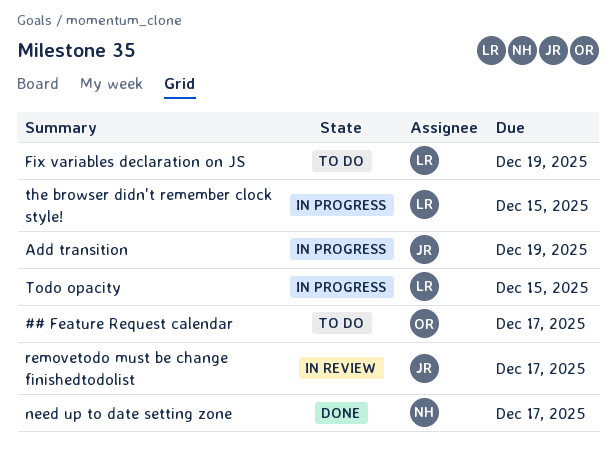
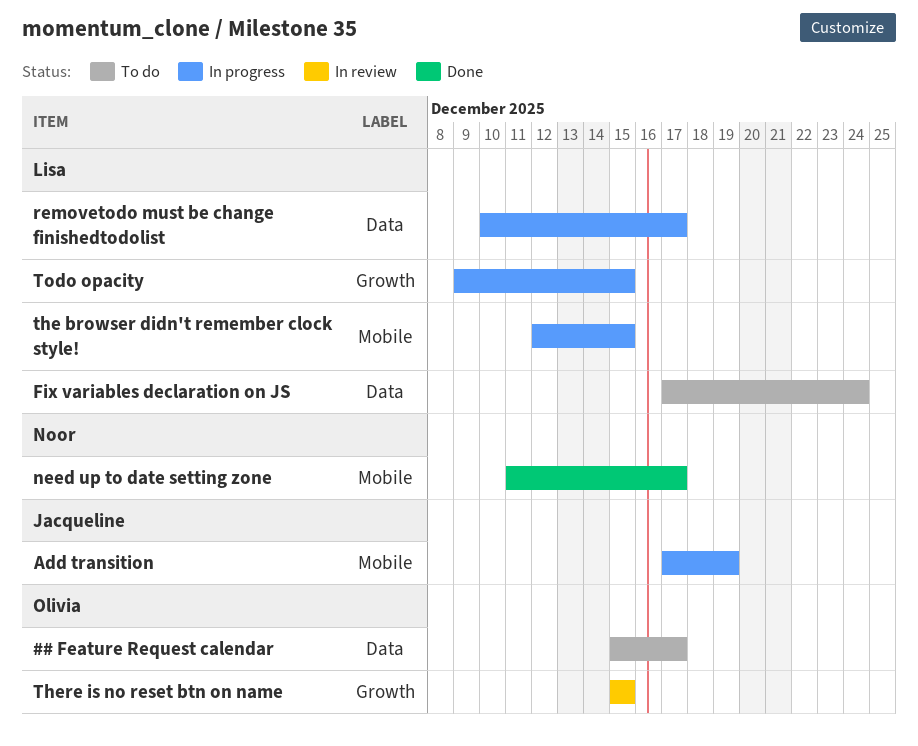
Fix variables declaration on JS, due: Dec 19 -> Dec 24
removetodo must be change finishedtodolist, status: In review -> In progress
removetodo must be change finishedtodolist, owner: Jacqueline -> Lisa
There is no reset btn on name: none -> present

